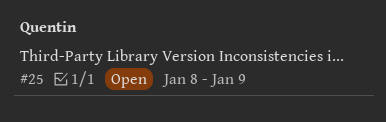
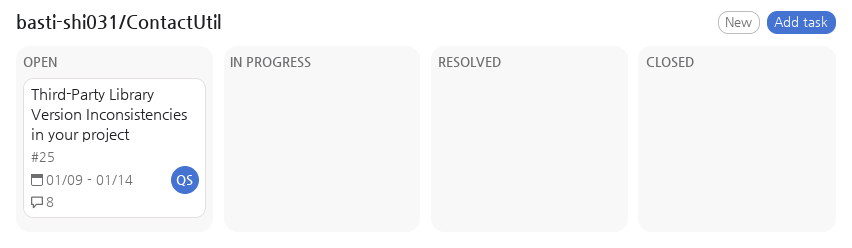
#25, start: Jan 8 -> Jan 9
#25, due: Jan 9 -> Jan 14

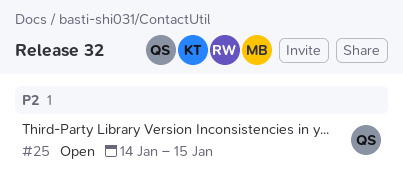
#25, start: Jan 9 -> Jan 14
#25, due: Jan 14 -> Jan 15

